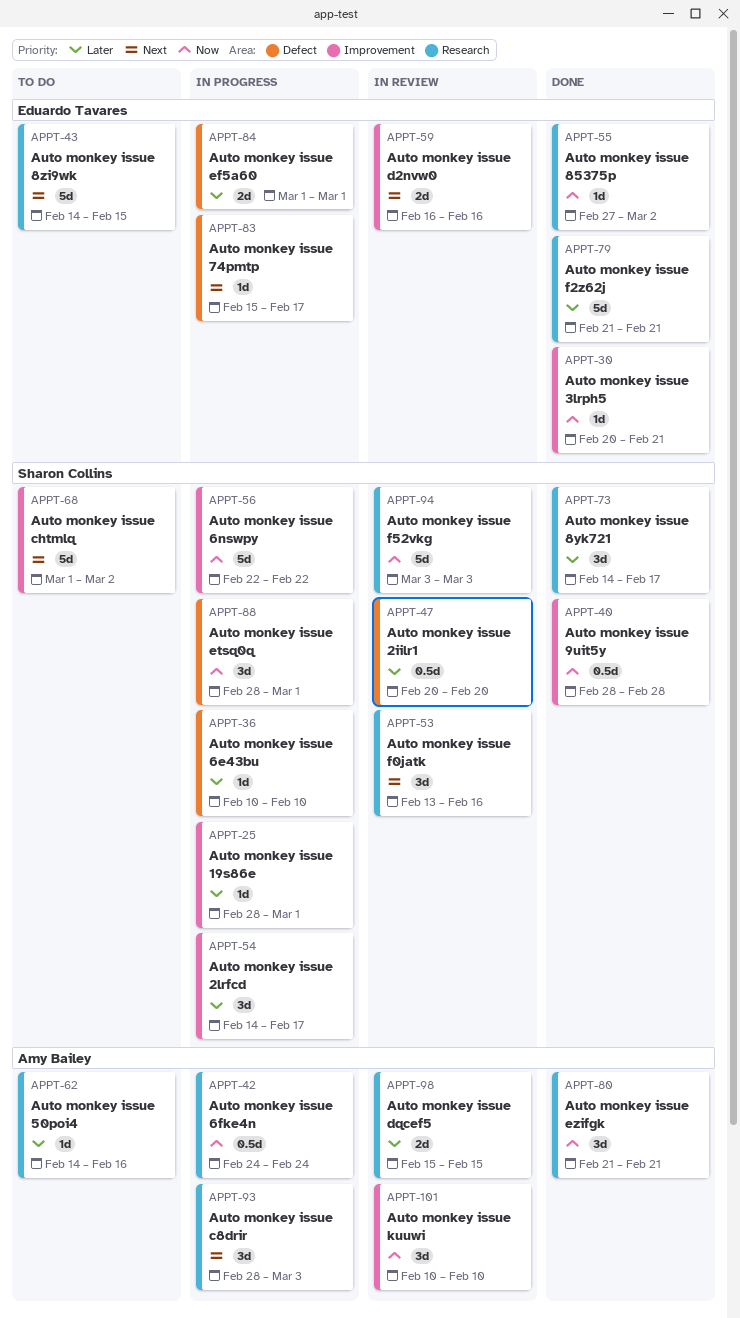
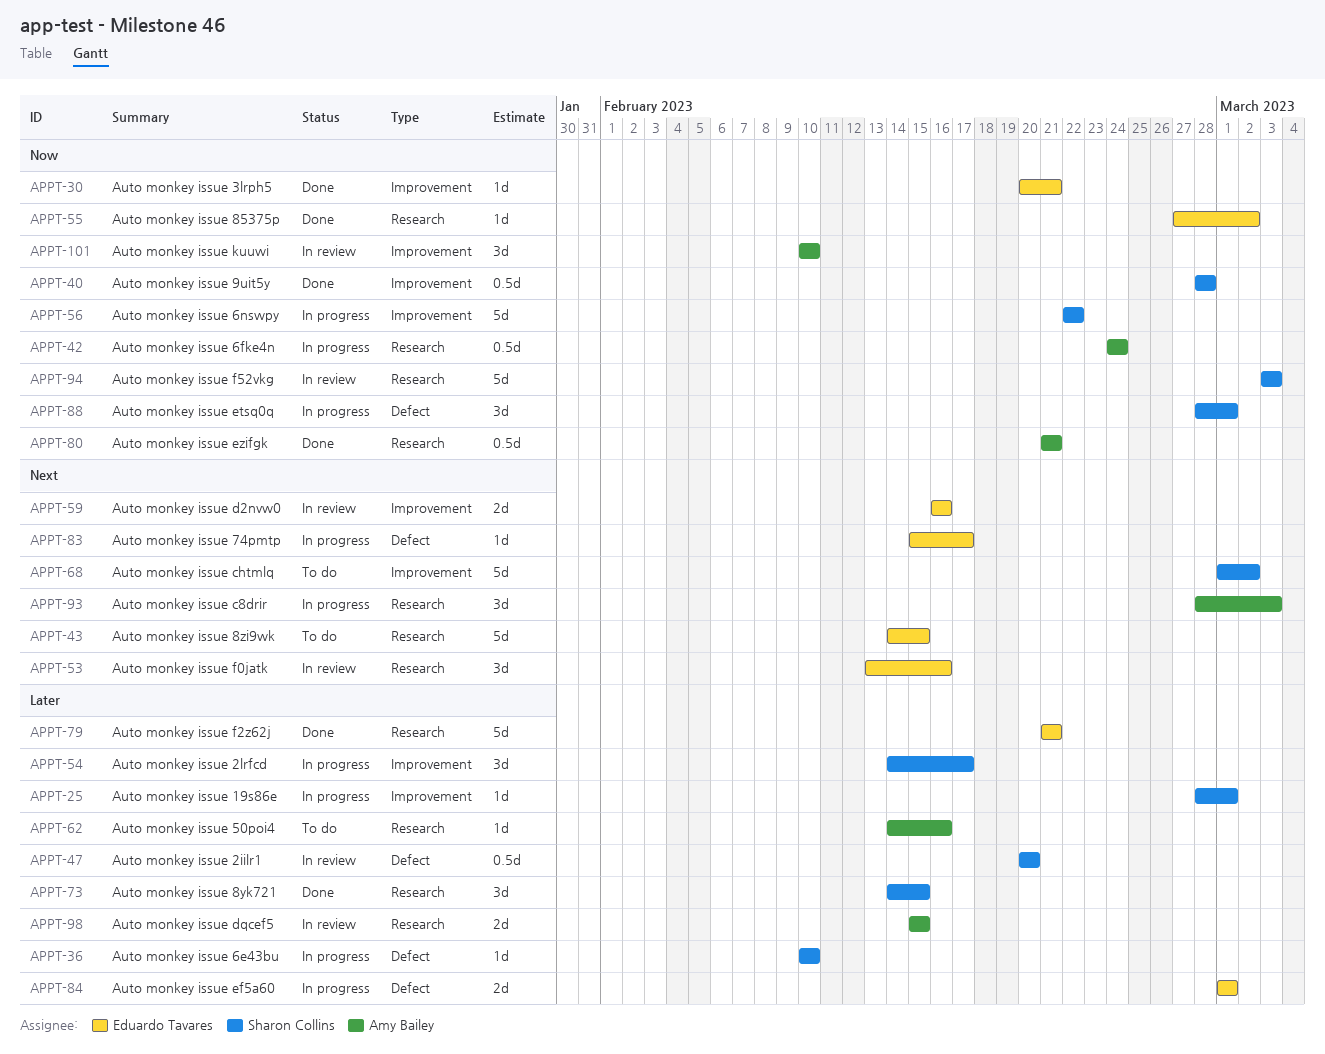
APPT-53, owner: Sharon Collins -> Eduardo Tavares
APPT-73, due: Feb 17 -> Feb 15
APPT-80, estimate: 3d -> 0.5d

